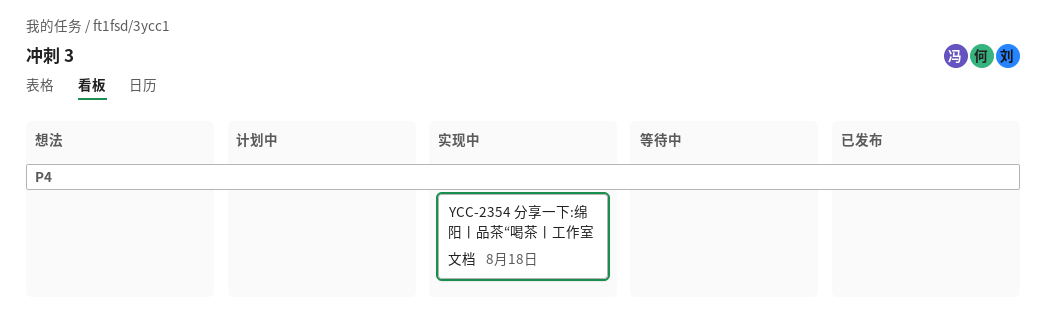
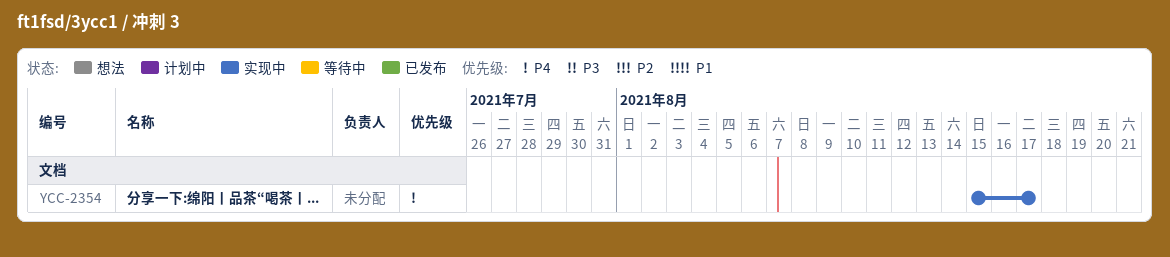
YCC-2354, due: Aug 18 -> Aug 17

